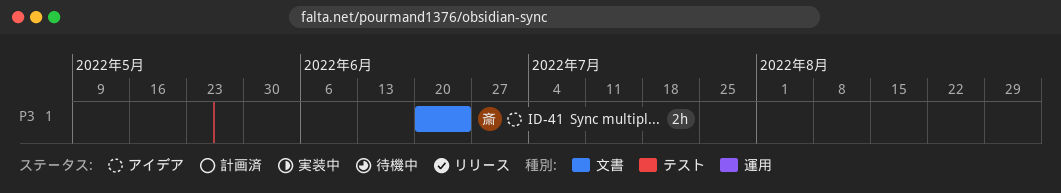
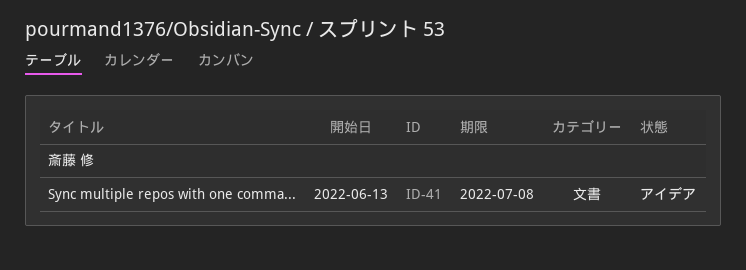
ID-41, start: Jun 20 -> Jun 13
ID-41, due: Jun 24 -> Jul 8

